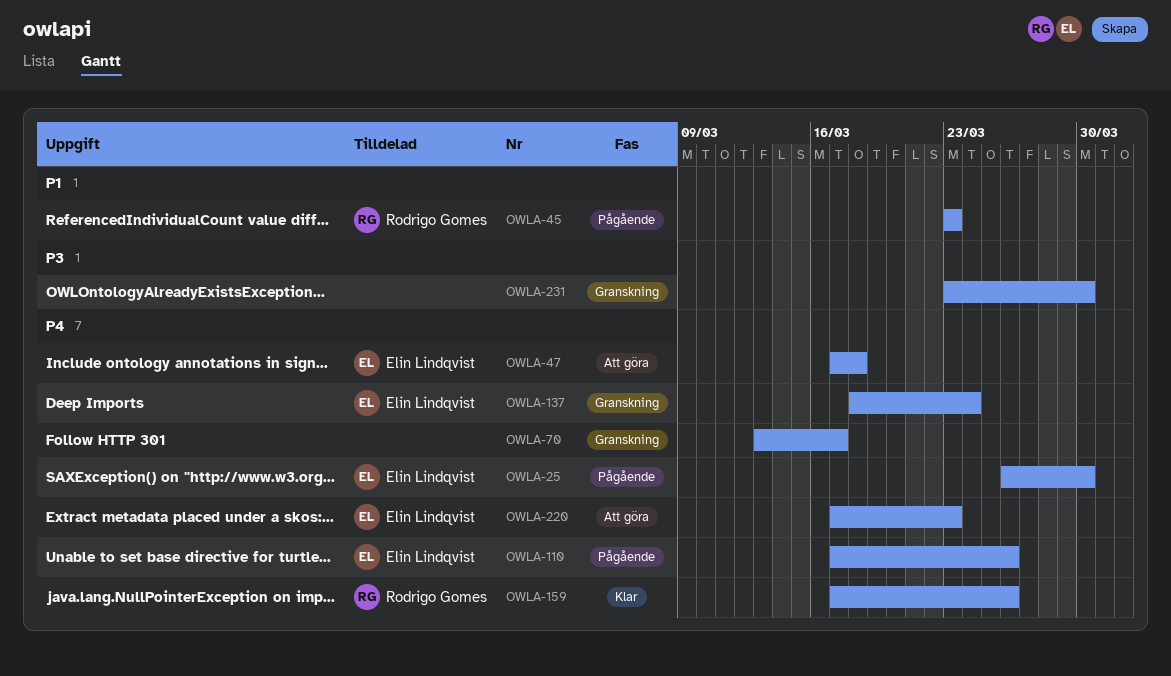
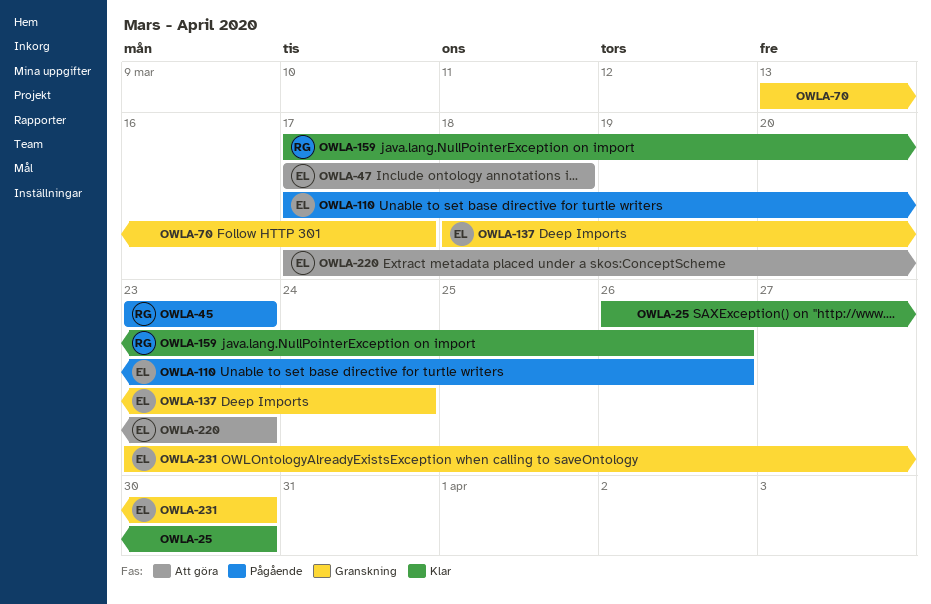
OWLA-25, status: Pågående -> Klar
OWLA-25, owner: Elin Lindqvist -> none
OWLA-231, owner: none -> Elin Lindqvist

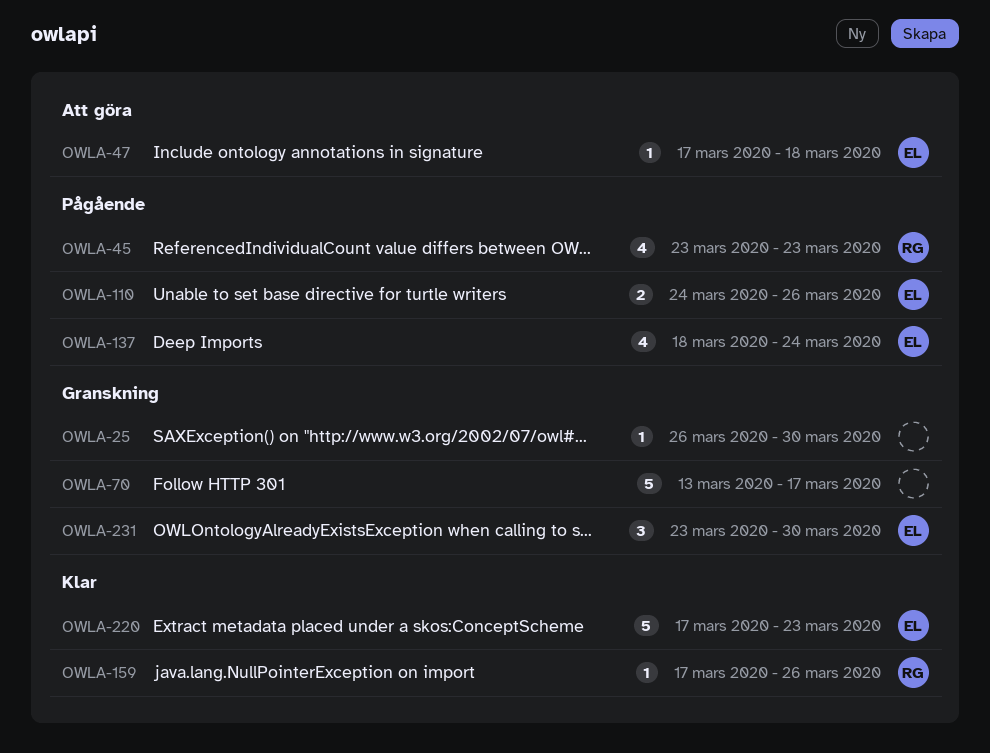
OWLA-25, status: Klar -> Granskning
OWLA-110, start: Mar 17 -> Mar 24
OWLA-137, status: Granskning -> Pågående
OWLA-220, status: Att göra -> Klar

